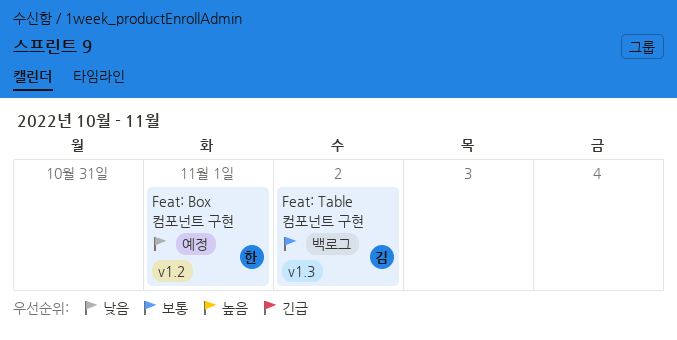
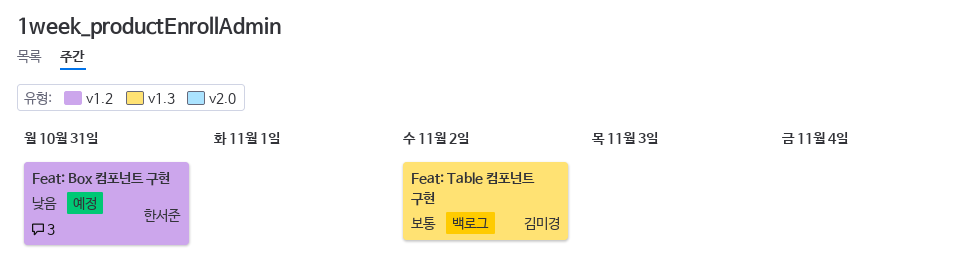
Feat: Box 컴포넌트 구현, due: Nov 1 -> Oct 31

